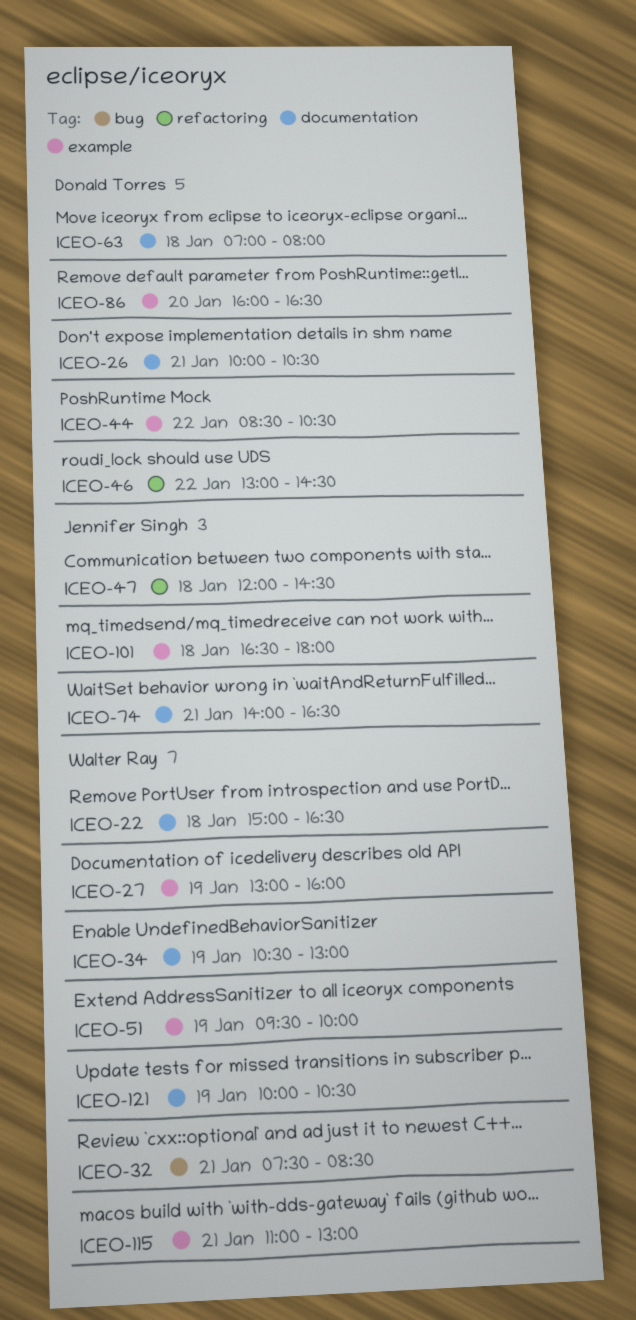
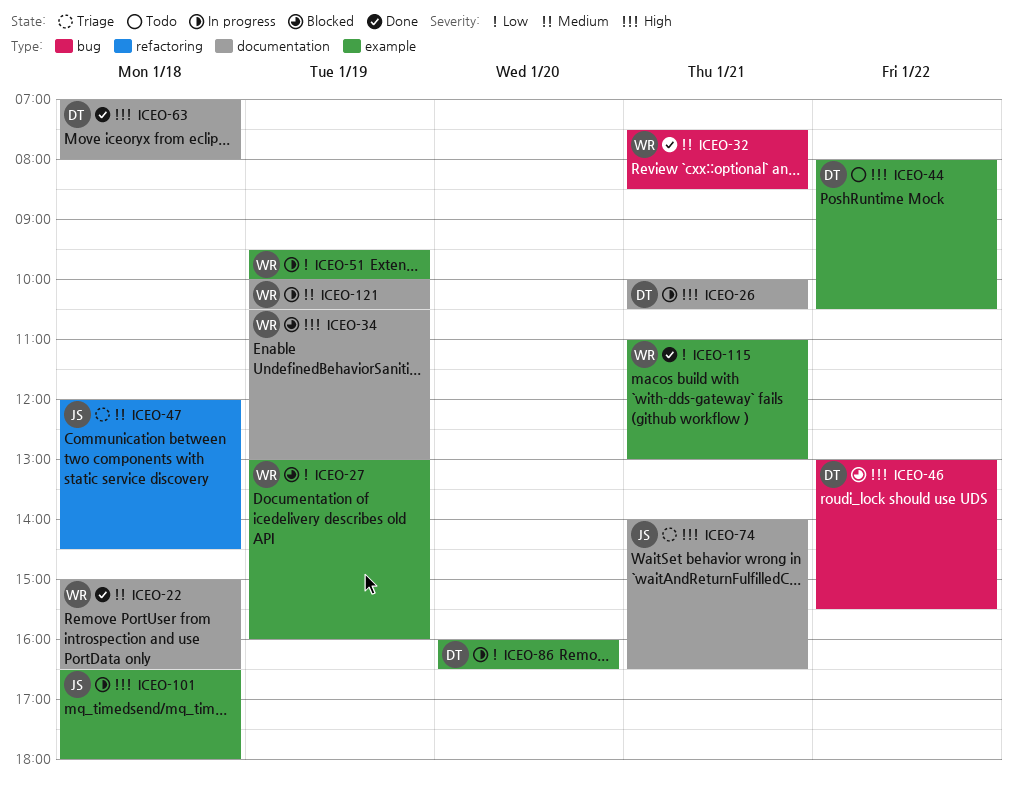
ICEO-44, begins: 08:30 -> 08:00
ICEO-46, label: refactoring -> bug
ICEO-46, ends: 14:30 -> 15:30

